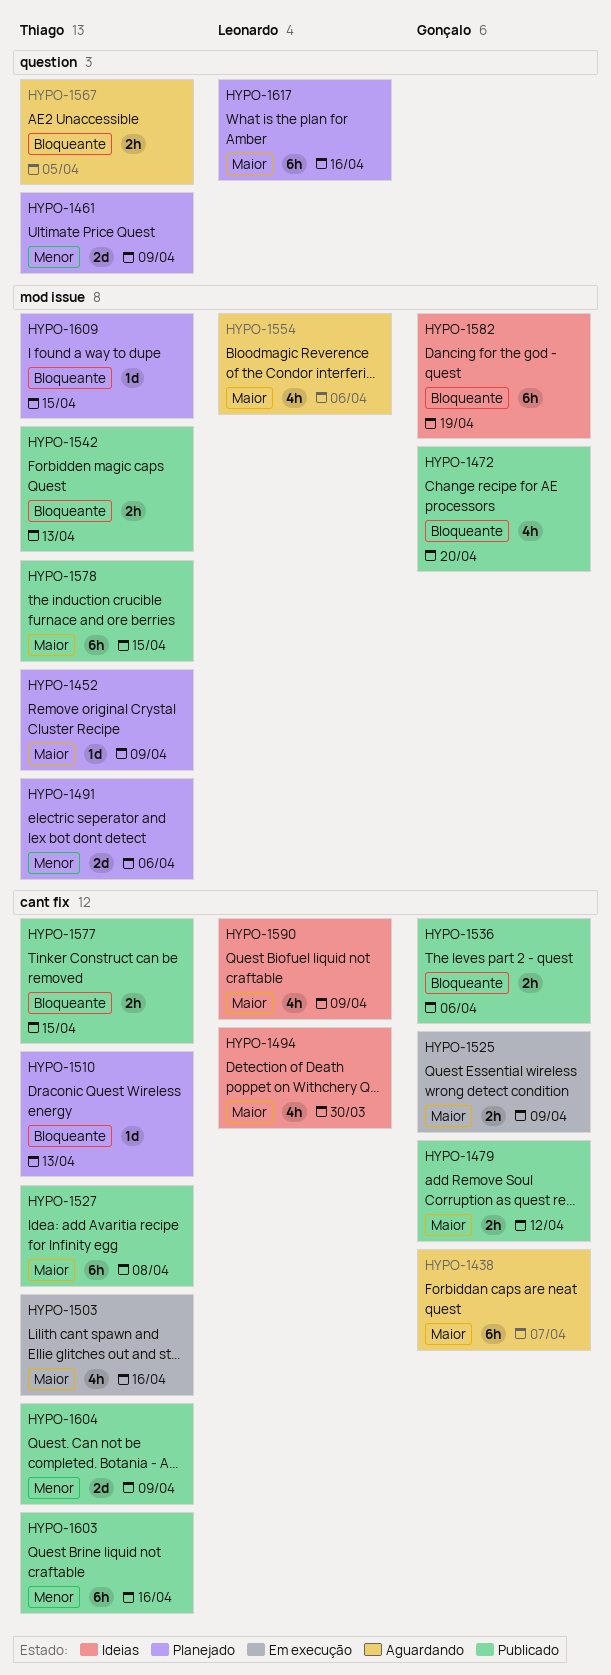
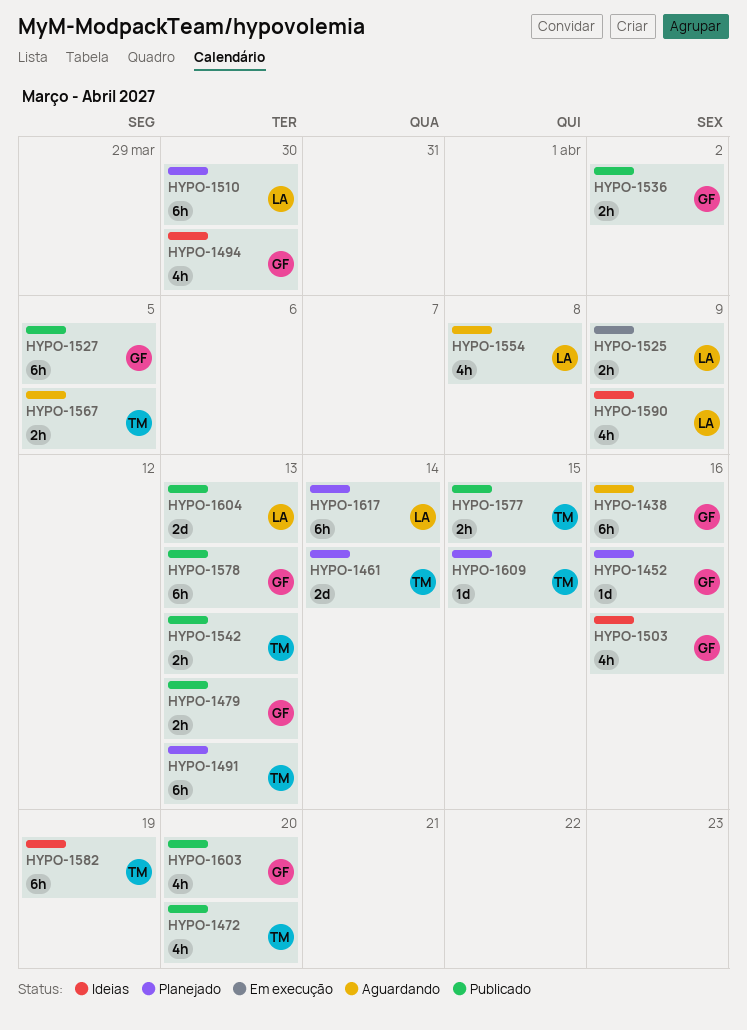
HYPO-1438, due: Apr 7 -> Apr 16
HYPO-1452, owner: Thiago -> Gonçalo
HYPO-1452, due: Apr 9 -> Apr 16
HYPO-1461, due: Apr 9 -> Apr 14
HYPO-1472, owner: Gonçalo -> Thiago
HYPO-1479, due: Apr 12 -> Apr 13
HYPO-1491, estimate: 2d -> 6h
HYPO-1491, due: Apr 6 -> Apr 13
HYPO-1494, owner: Leonardo -> Gonçalo
HYPO-1503, status: Em execução -> Ideias
HYPO-1503, owner: Thiago -> Gonçalo
HYPO-1510, owner: Thiago -> Leonardo
HYPO-1510, estimate: 1d -> 6h
HYPO-1510, due: Apr 13 -> Mar 30
HYPO-1525, owner: Gonçalo -> Leonardo
HYPO-1527, owner: Thiago -> Gonçalo
HYPO-1527, due: Apr 8 -> Apr 5
HYPO-1536, due: Apr 6 -> Apr 2
HYPO-1554, due: Apr 6 -> Apr 8
HYPO-1578, owner: Thiago -> Gonçalo
HYPO-1578, due: Apr 15 -> Apr 13
HYPO-1582, owner: Gonçalo -> Thiago
HYPO-1603, owner: Thiago -> Gonçalo
HYPO-1603, estimate: 6h -> 4h
HYPO-1603, due: Apr 16 -> Apr 20
HYPO-1604, owner: Thiago -> Leonardo
HYPO-1604, due: Apr 9 -> Apr 13
HYPO-1617, due: Apr 16 -> Apr 14

